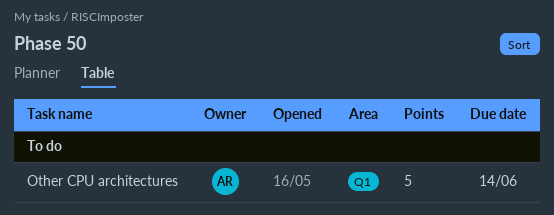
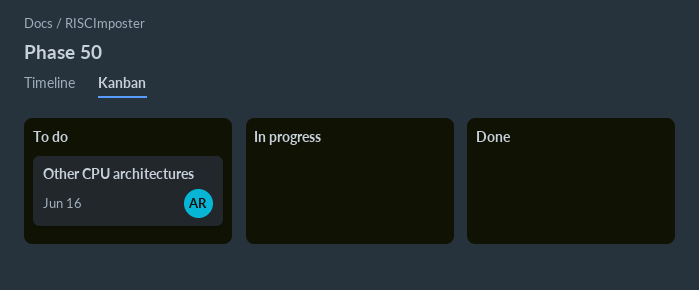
Other CPU architectures, due: Jun 14 -> Jun 16

